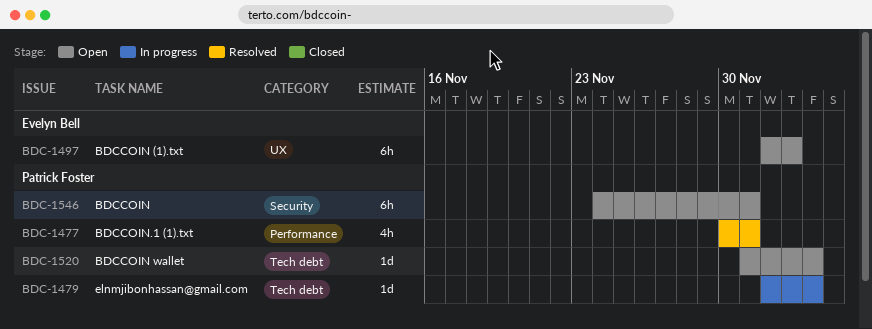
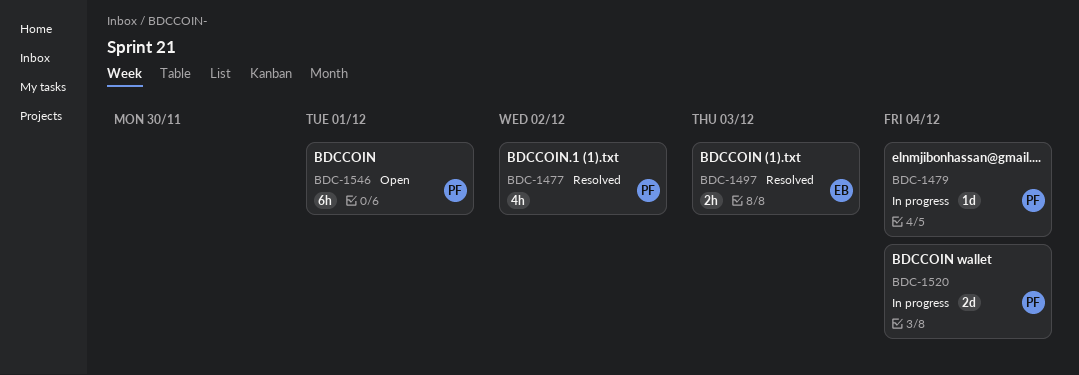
BDC-1477, due: Dec 1 -> Dec 2
BDC-1497, status: Open -> Resolved
BDC-1497, estimate: 6h -> 2h
BDC-1520, status: Open -> In progress
BDC-1520, estimate: 1d -> 2d

